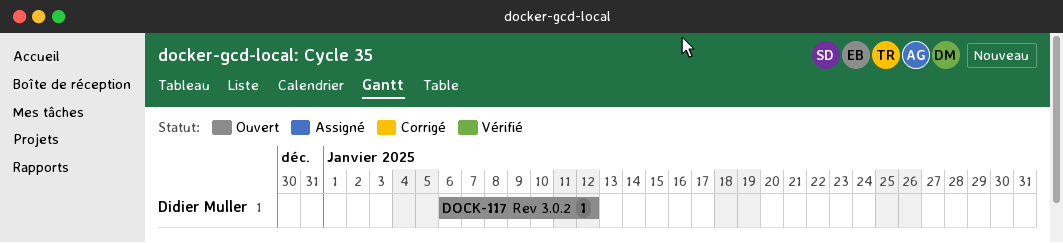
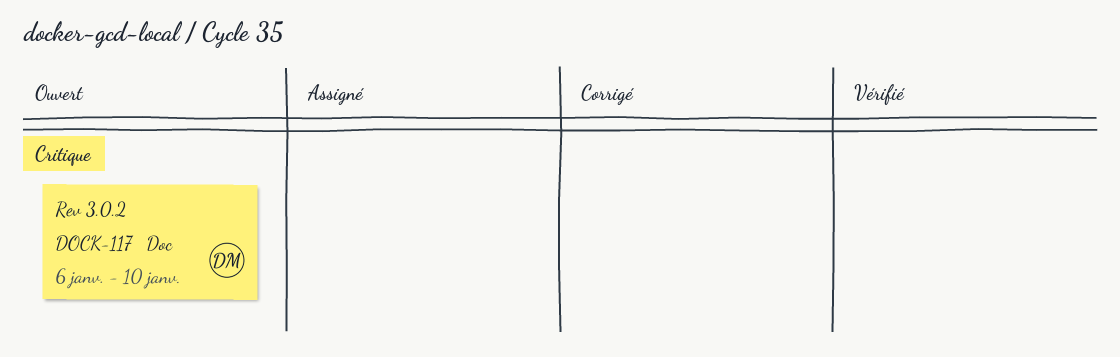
DOCK-117, due: Jan 12 -> Jan 10

